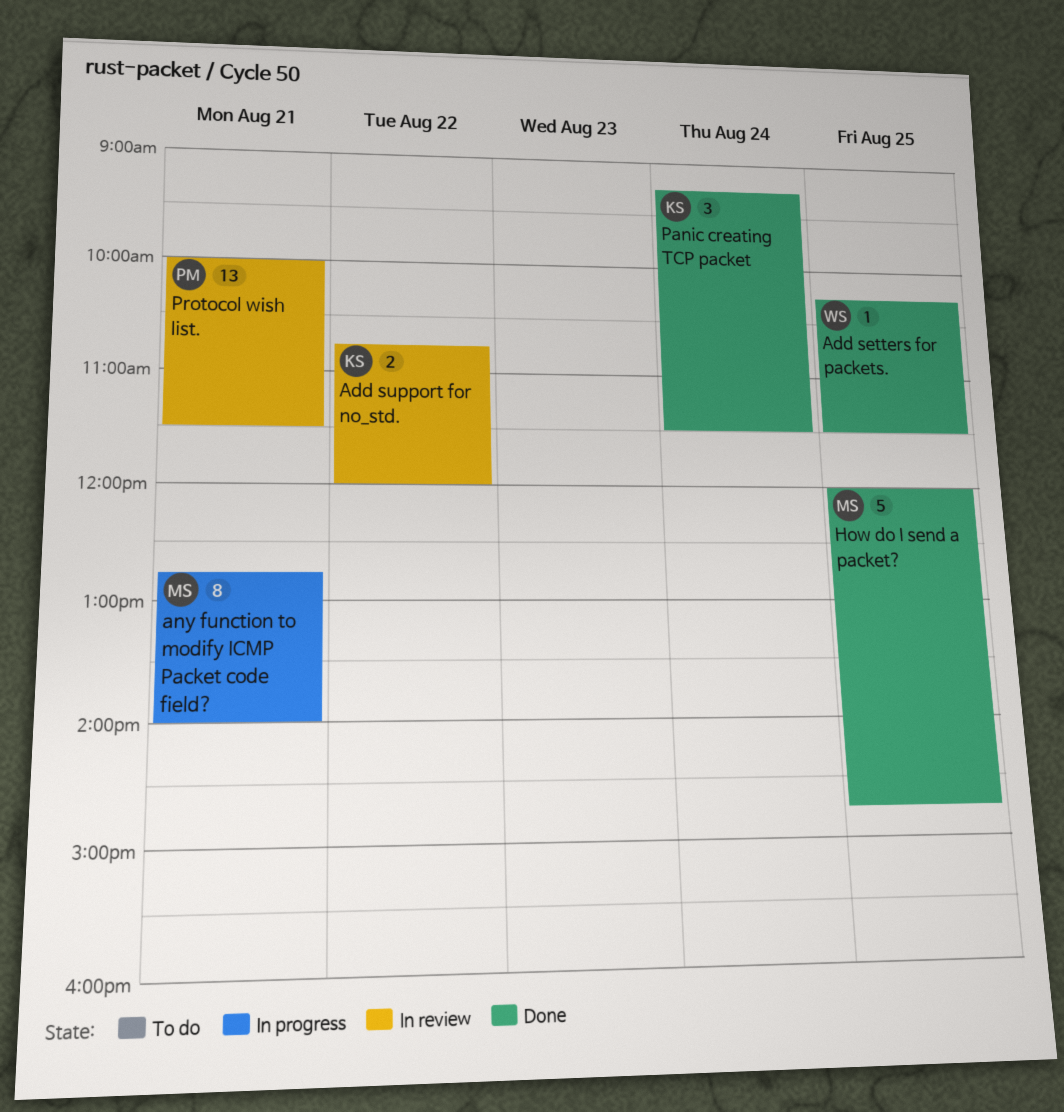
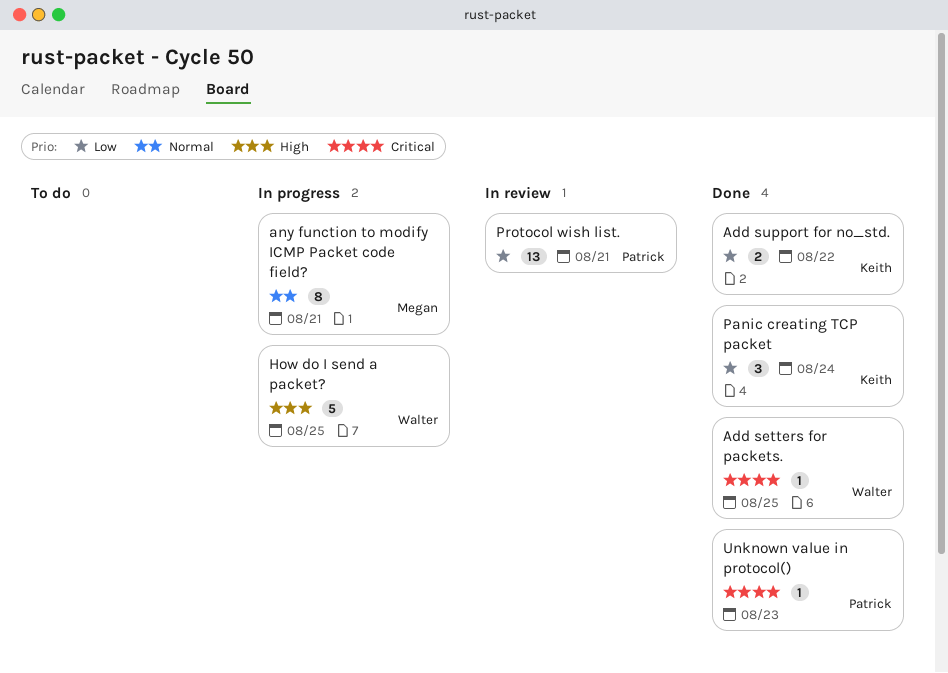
Add support for no_std., status: In review -> Done
How do I send a packet?, status: Done -> In progress
How do I send a packet?, owner: Megan -> Walter
Unknown value in protocol(): none -> present

